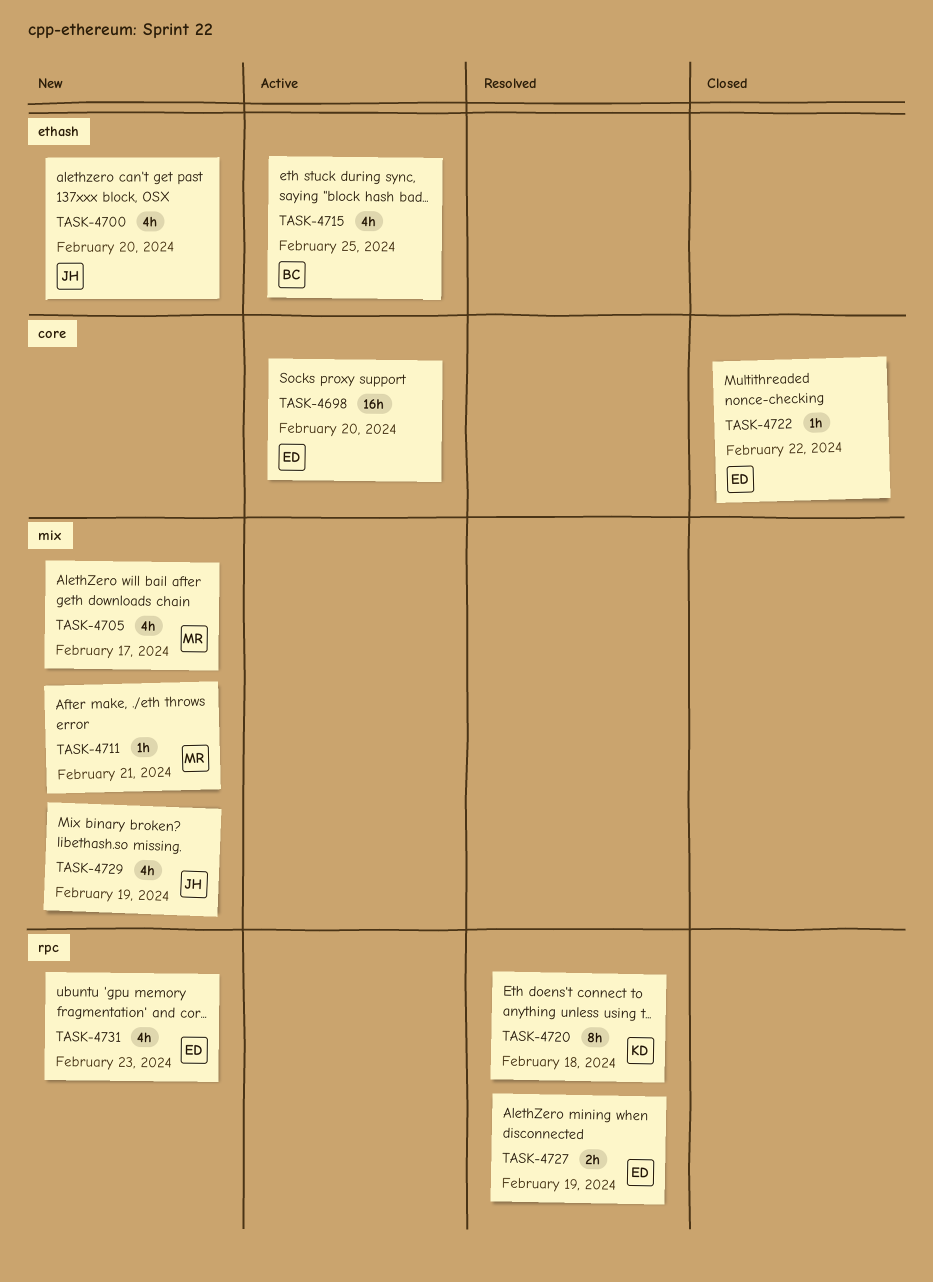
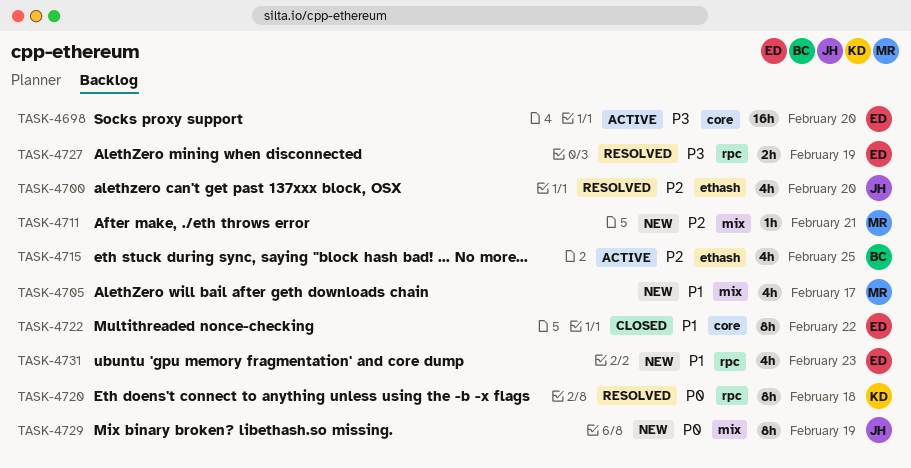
TASK-4700, status: New -> Resolved
TASK-4722, estimate: 1h -> 8h
TASK-4729, estimate: 4h -> 8h

